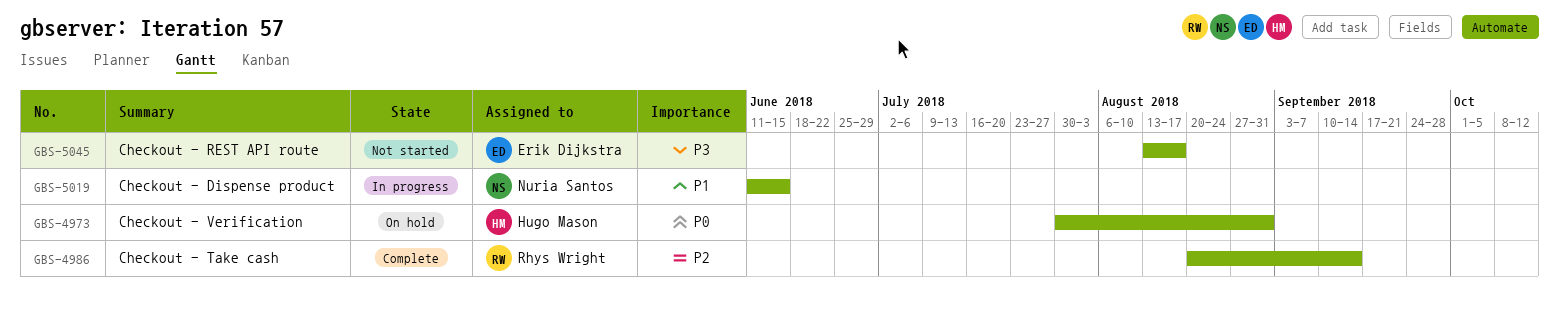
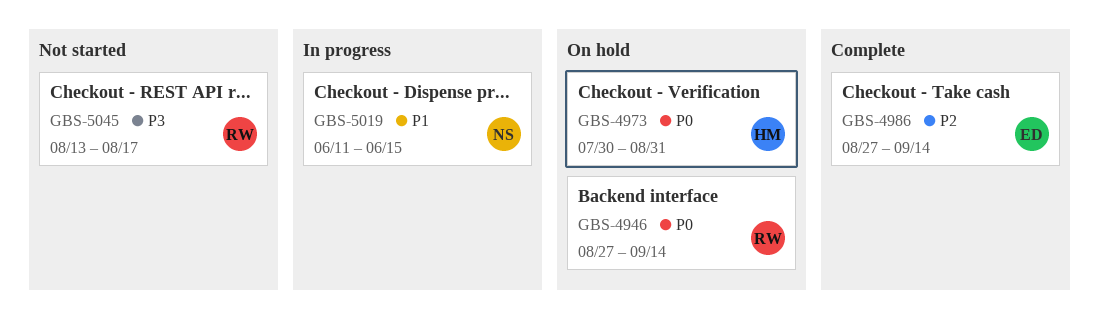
GBS-4946: none -> present
GBS-4986, owner: Rhys Wright -> Erik Dijkstra
GBS-4986, start: Aug 20 -> Aug 27
GBS-5045, owner: Erik Dijkstra -> Rhys Wright

